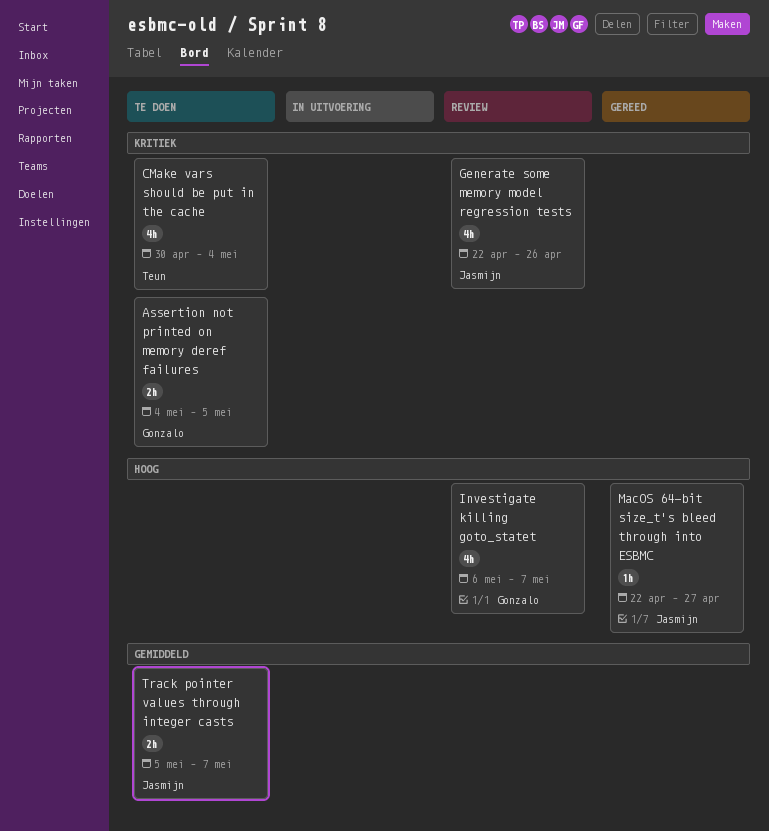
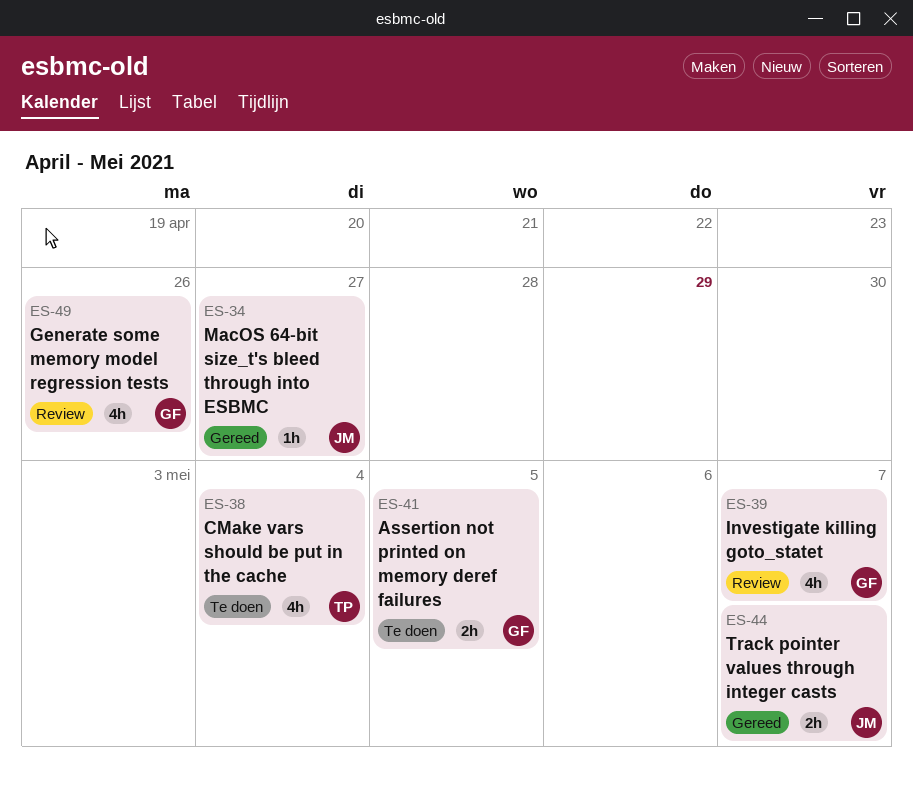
Generate some memory model regression tests, owner: Jasmijn -> Gonzalo
Track pointer values through integer casts, status: Te doen -> Gereed

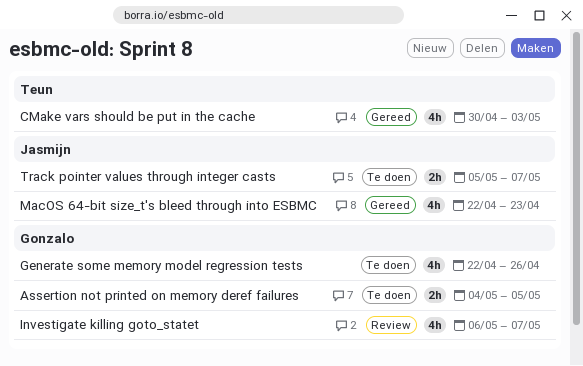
CMake vars should be put in the cache, status: Te doen -> Gereed
CMake vars should be put in the cache, due: May 4 -> May 3
Generate some memory model regression tests, status: Review -> Te doen
MacOS 64-bit size_t's bleed through into ESBMC, estimate: 1h -> 4h
MacOS 64-bit size_t's bleed through into ESBMC, due: Apr 27 -> Apr 23
Track pointer values through integer casts, status: Gereed -> Te doen

